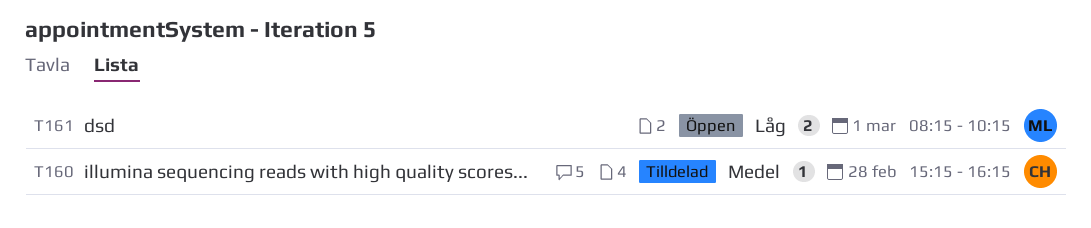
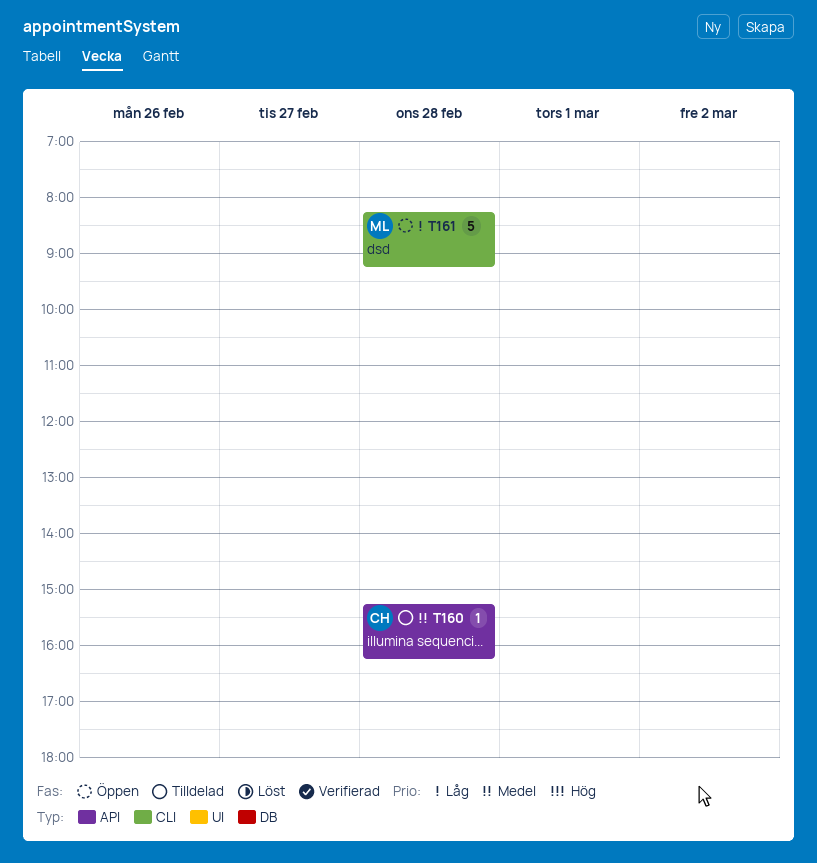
T161, estimate: 2 -> 5
T161, day: Mar 1 -> Feb 28
T161, ends: 10:15 -> 09:15

